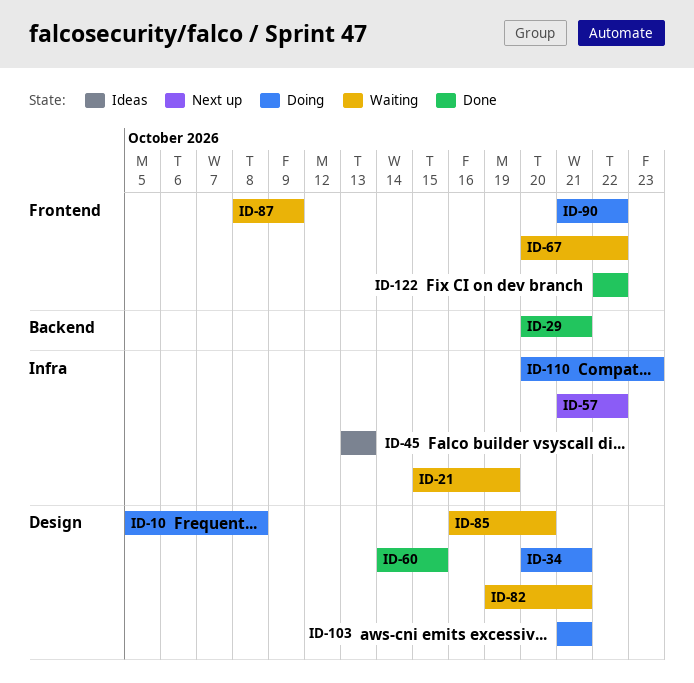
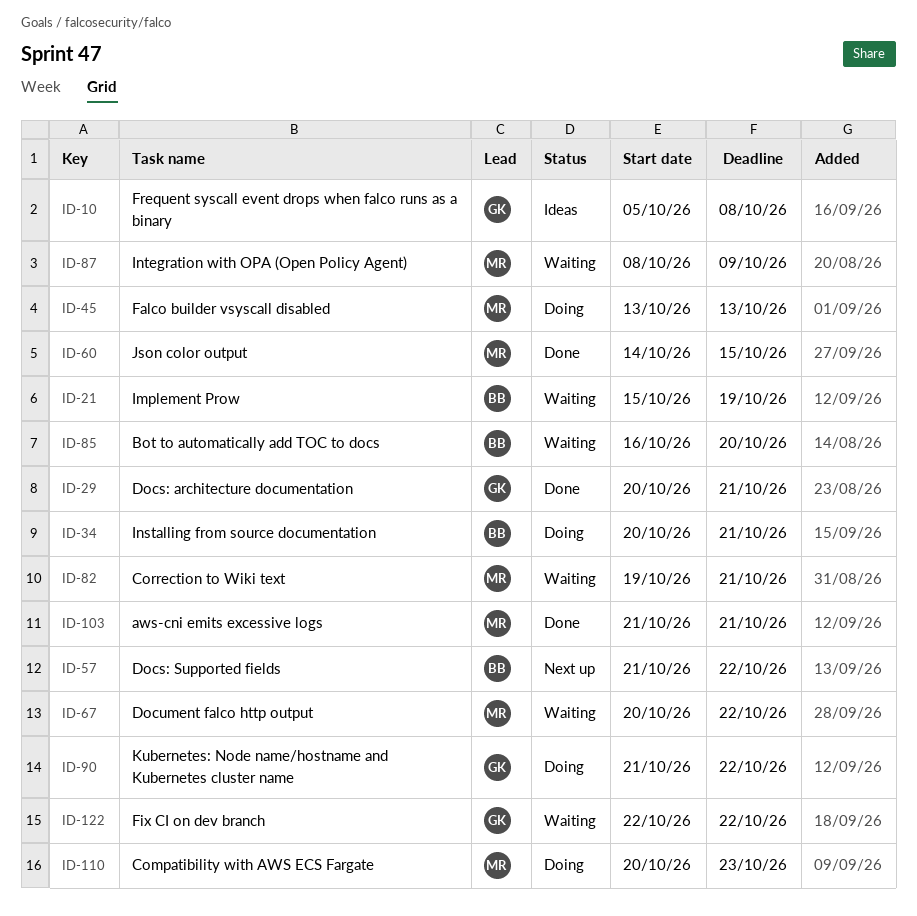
ID-10, status: Doing -> Ideas
ID-45, status: Ideas -> Doing
ID-103, status: Doing -> Done
ID-122, status: Done -> Waiting

